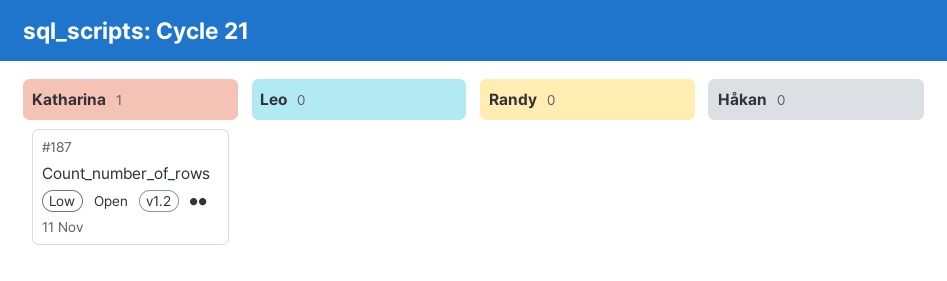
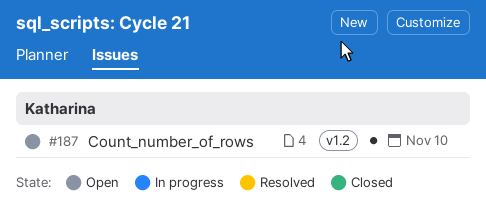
#187, estimate: 2 -> 1
#187, due: Nov 11 -> Nov 10

